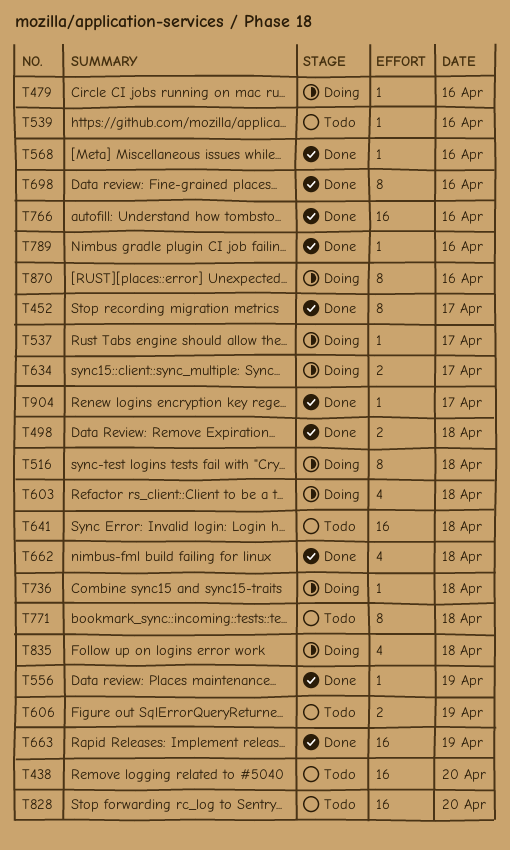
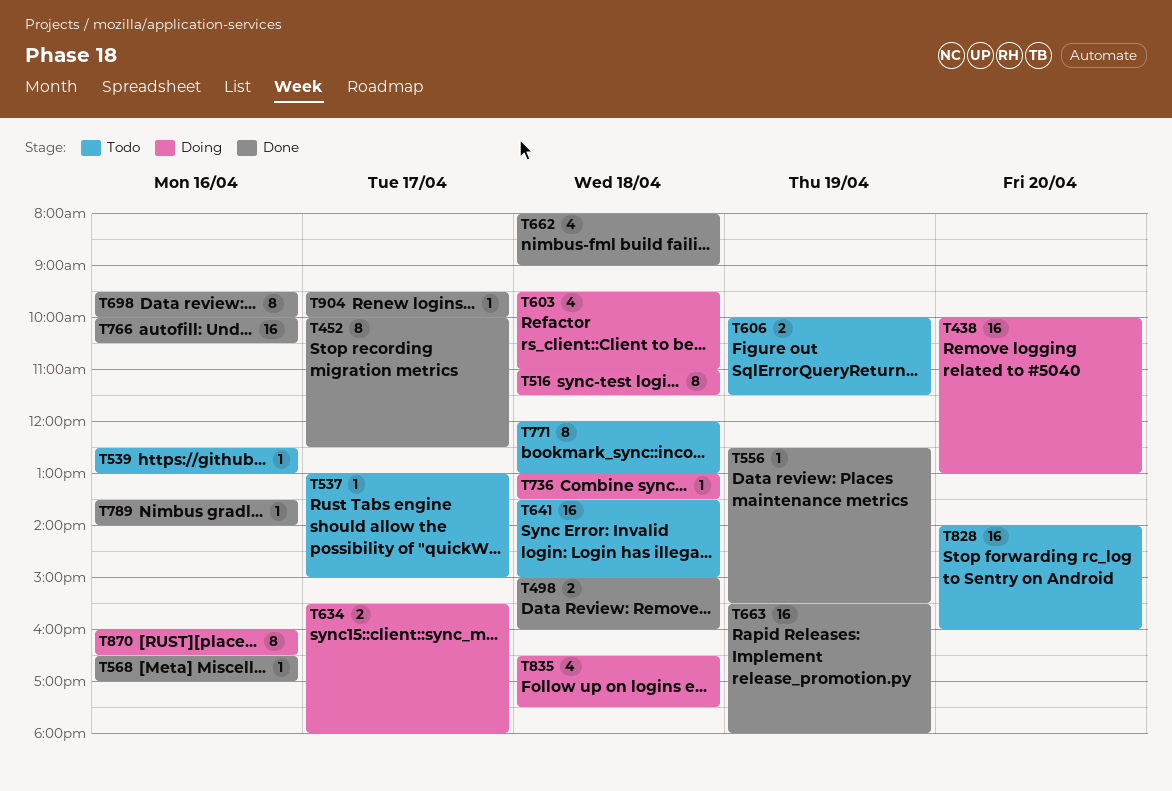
T438, status: Todo -> Doing
T479: present -> none
T537, status: Doing -> Todo

